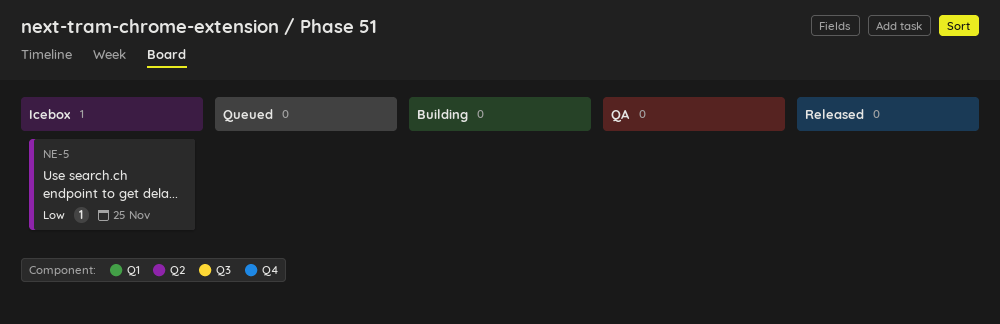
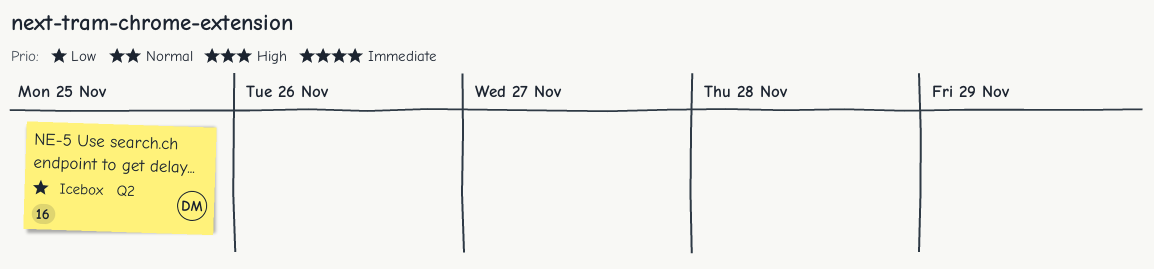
NE-5, estimate: 1 -> 16

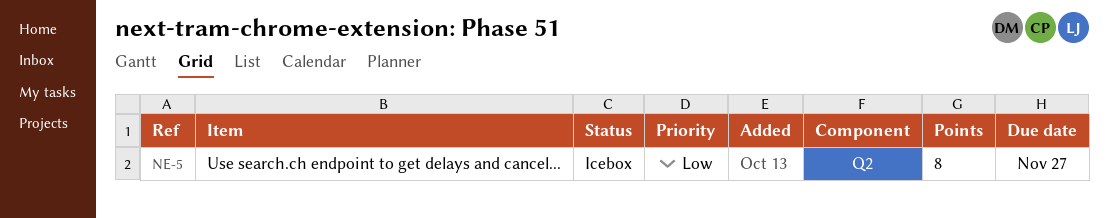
NE-5, estimate: 16 -> 8
NE-5, due: Nov 25 -> Nov 27

